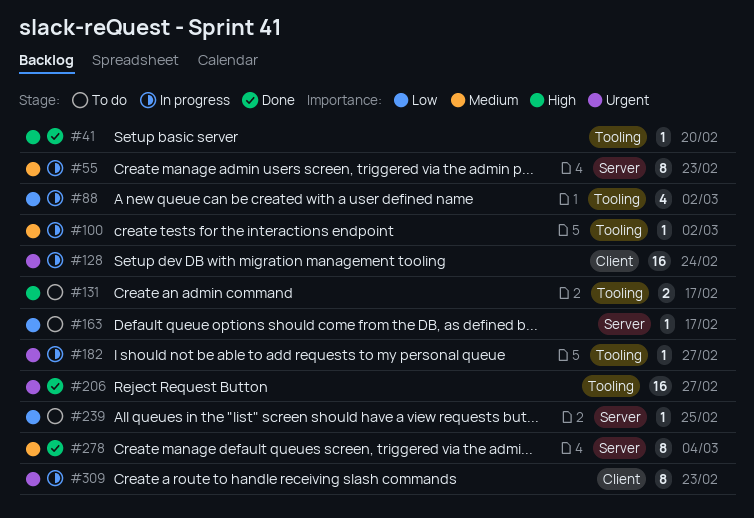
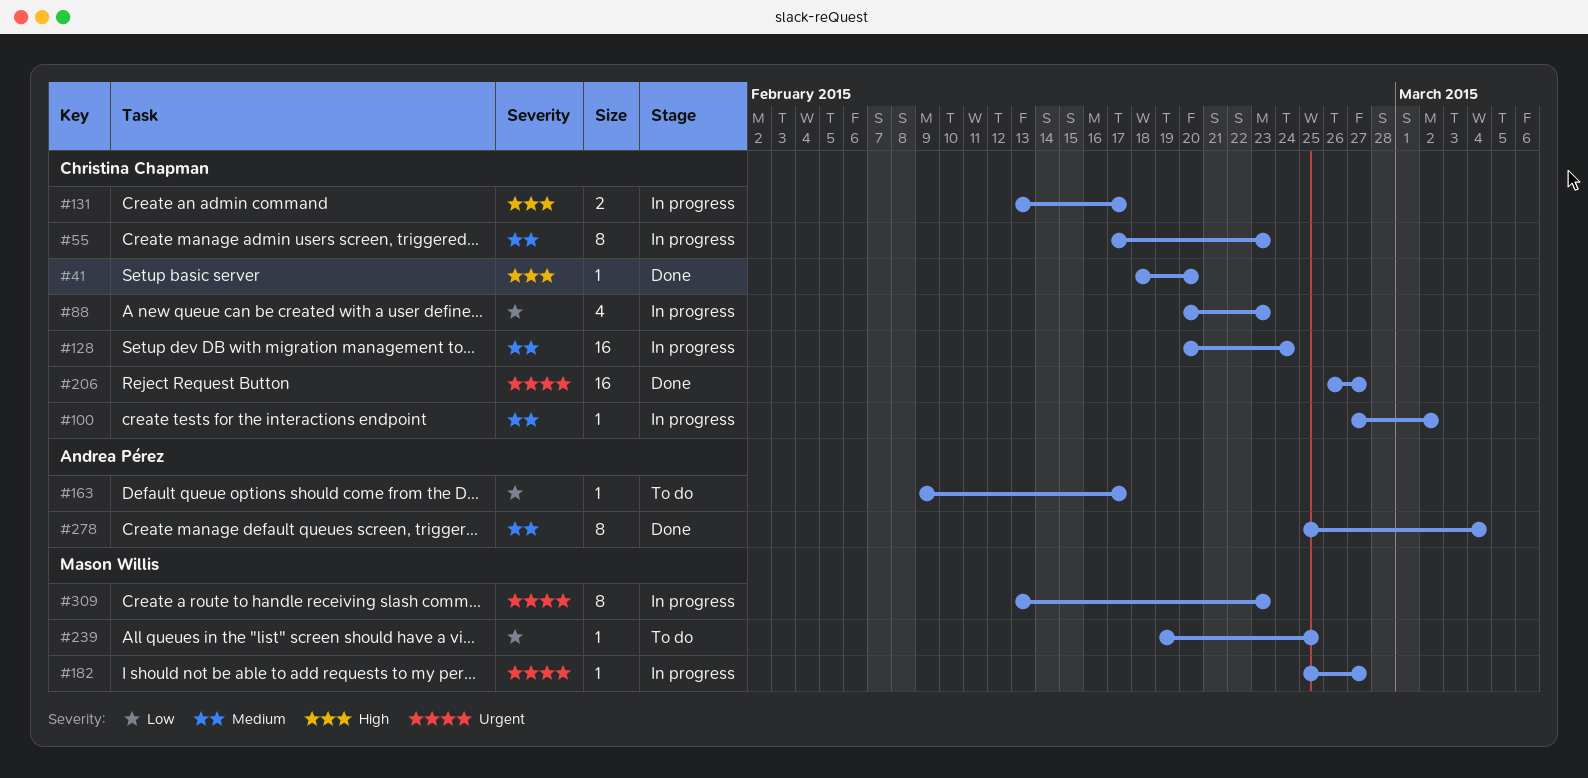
#88, due: Mar 2 -> Feb 23
#128, priority: Urgent -> Medium
#131, status: To do -> In progress

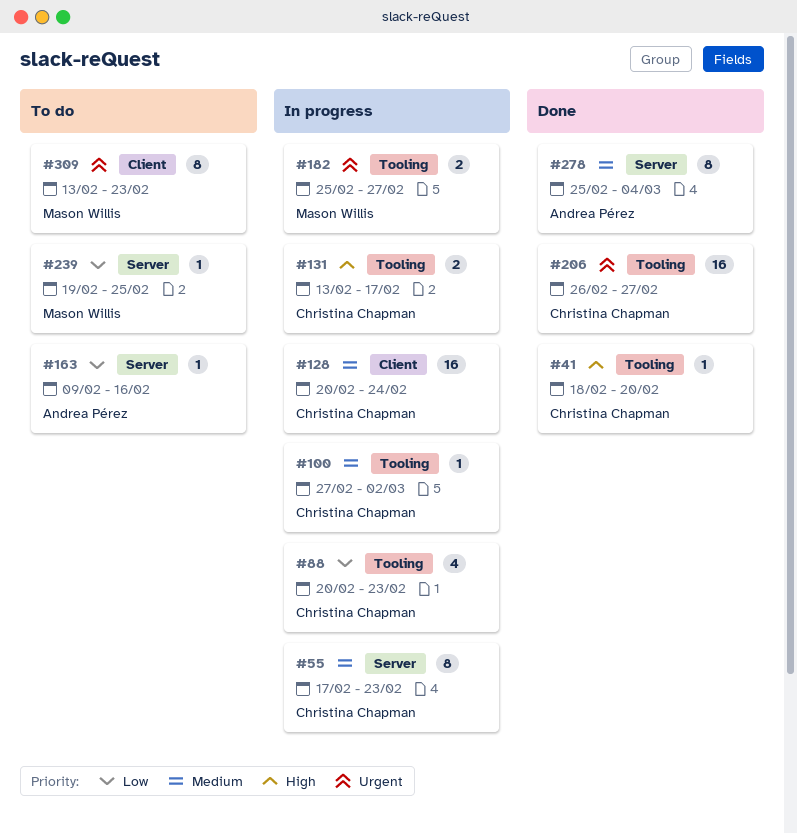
#163, due: Feb 17 -> Feb 16
#182, estimate: 1 -> 2
#309, status: In progress -> To do

